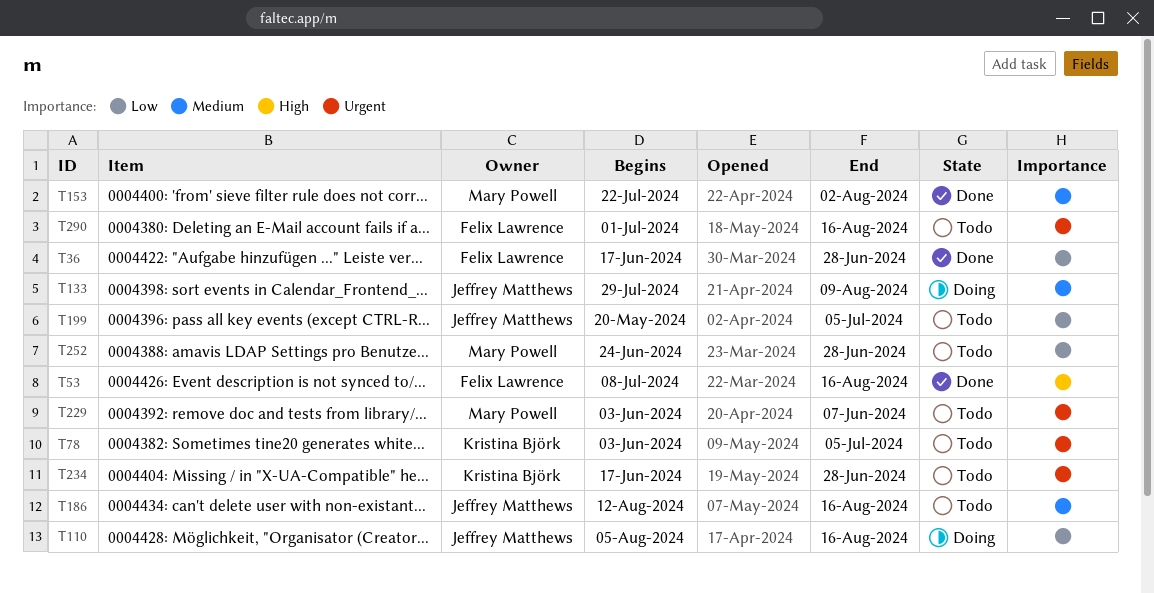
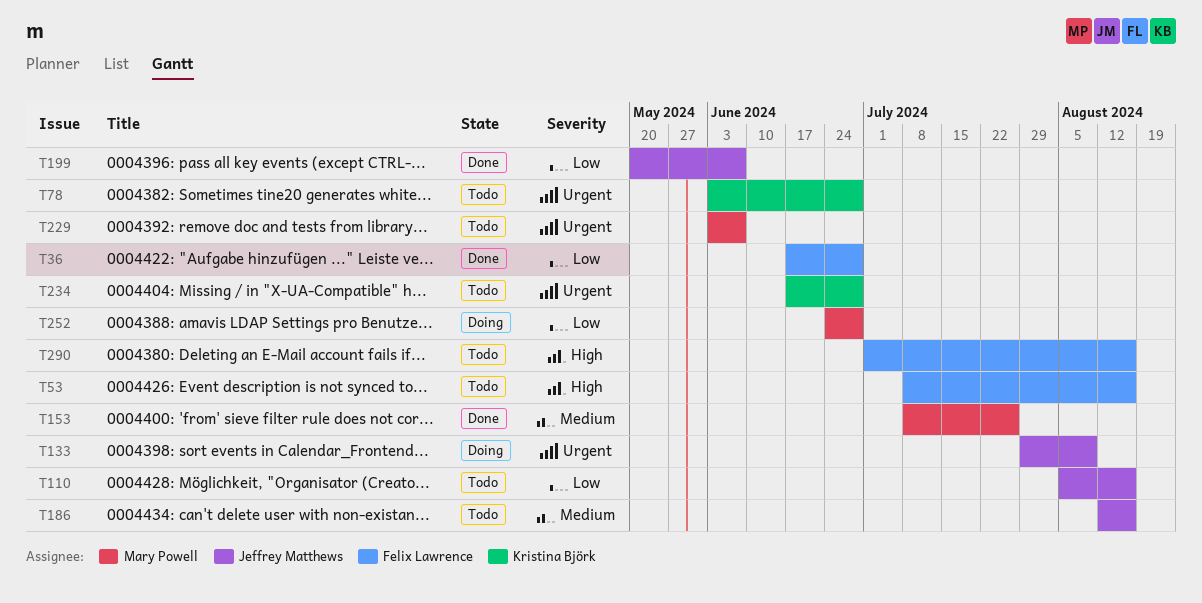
T53, status: Done -> Todo
T78, due: Jul 5 -> Jun 28
T110, status: Doing -> Todo
T133, priority: Medium -> Urgent
T153, start: Jul 22 -> Jul 8
T153, due: Aug 2 -> Jul 26
T199, status: Todo -> Done
T199, due: Jul 5 -> Jun 7
T252, status: Todo -> Doing
T290, priority: Urgent -> High

